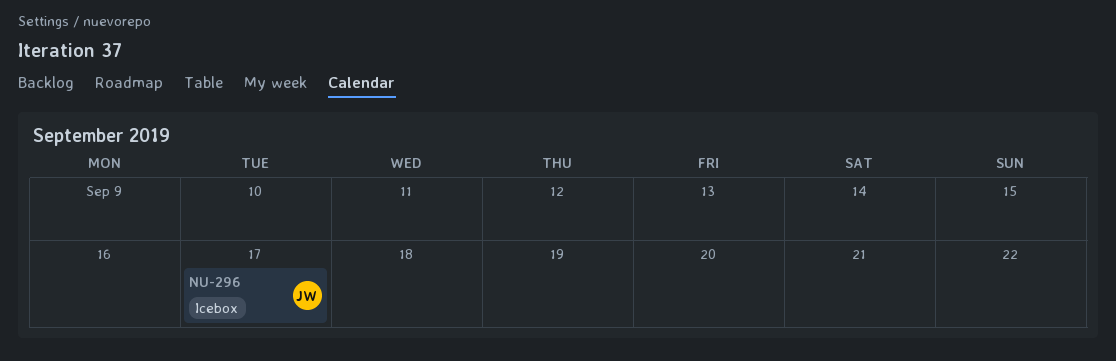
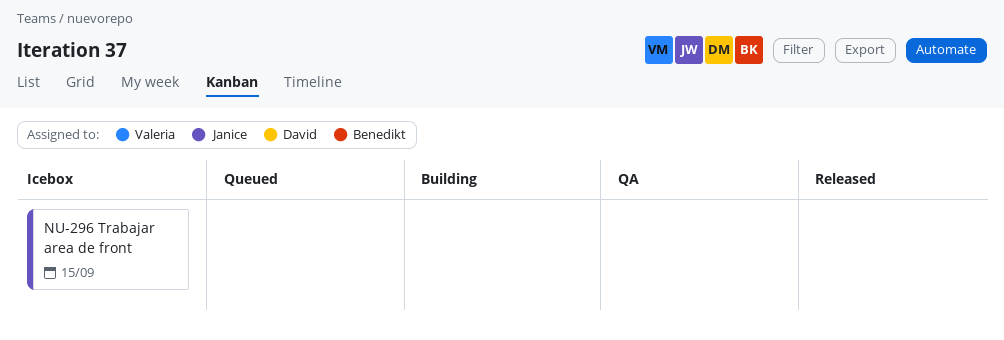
NU-296, due: Sep 17 -> Sep 15

